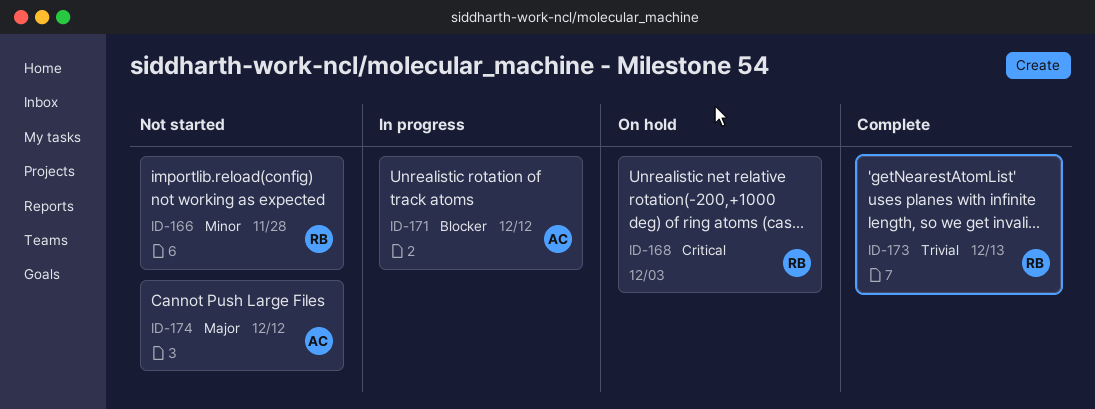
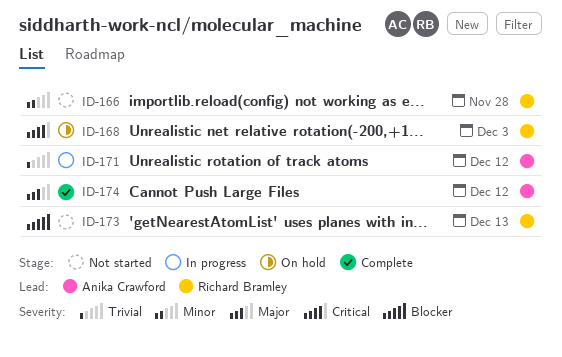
ID-171, priority: Blocker -> Trivial
ID-173, status: Complete -> Not started
ID-173, priority: Trivial -> Blocker
ID-174, status: Not started -> Complete

